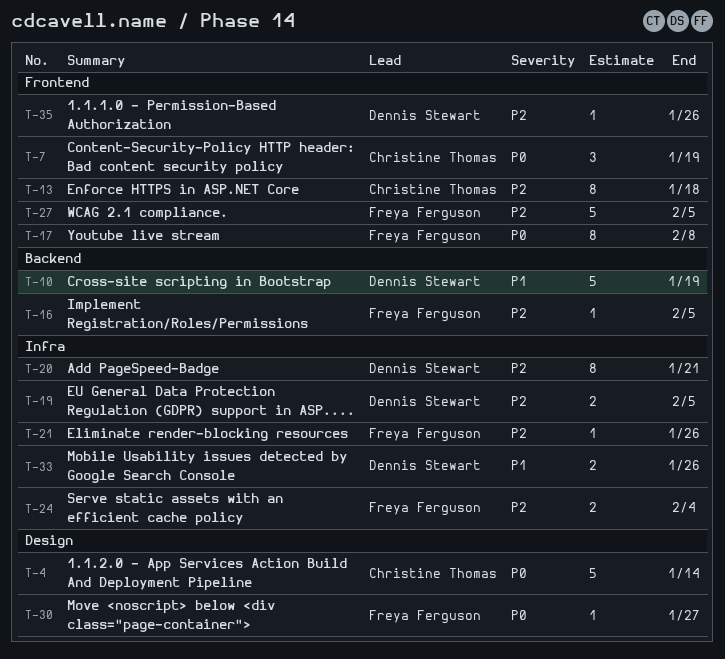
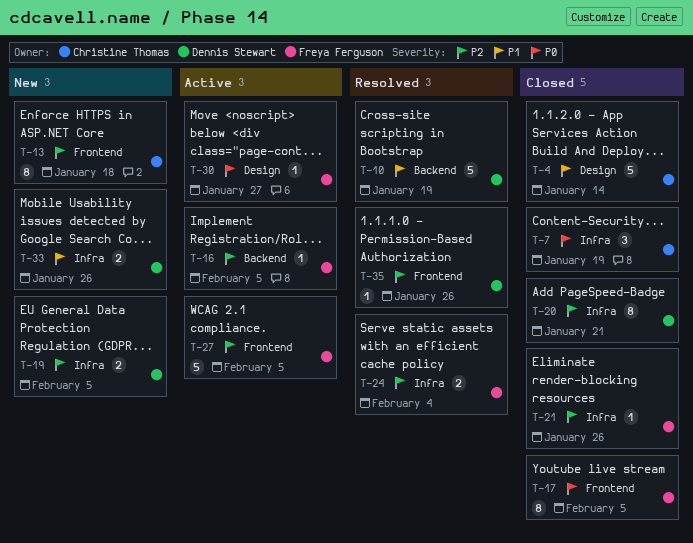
T-4, priority: P0 -> P1
T-7, label: Frontend -> Infra
T-17, due: Feb 8 -> Feb 5

